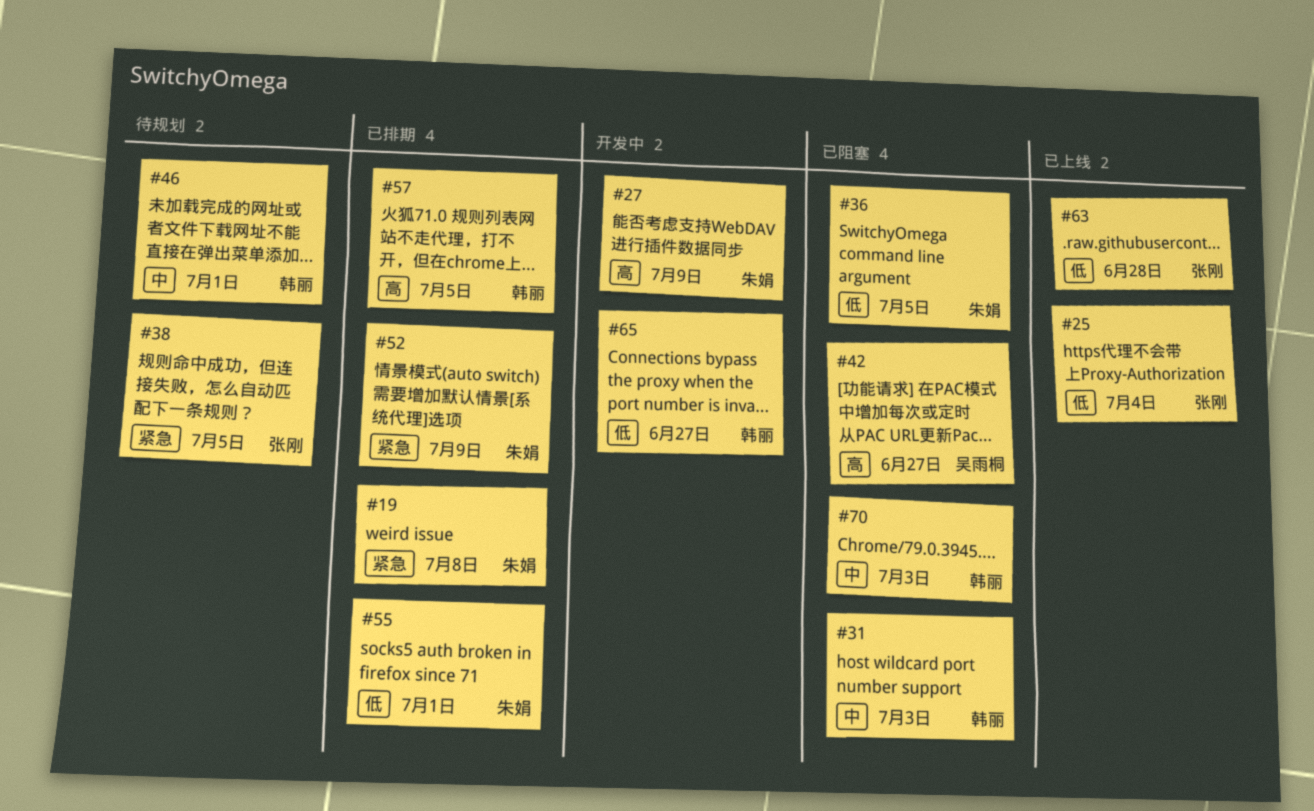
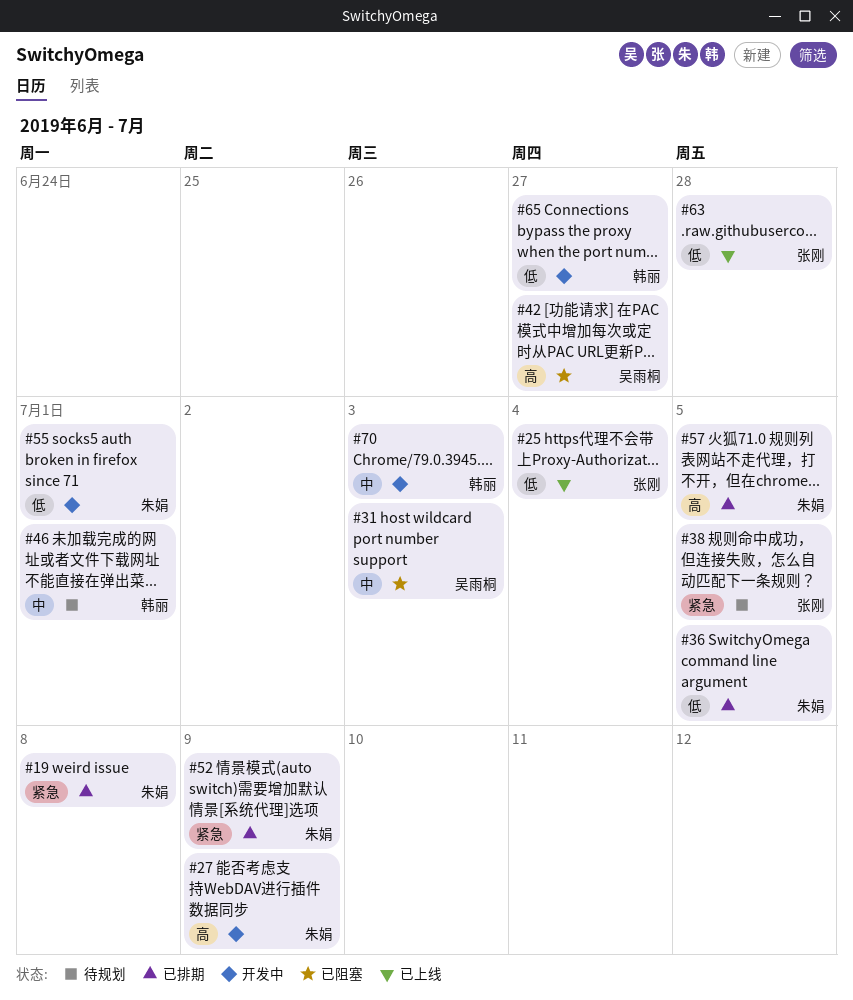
#31, owner: 韩丽 -> 吴雨桐
#36, status: 已阻塞 -> 已排期
#55, status: 已排期 -> 开发中
#57, owner: 韩丽 -> 朱娟
#70, status: 已阻塞 -> 开发中

